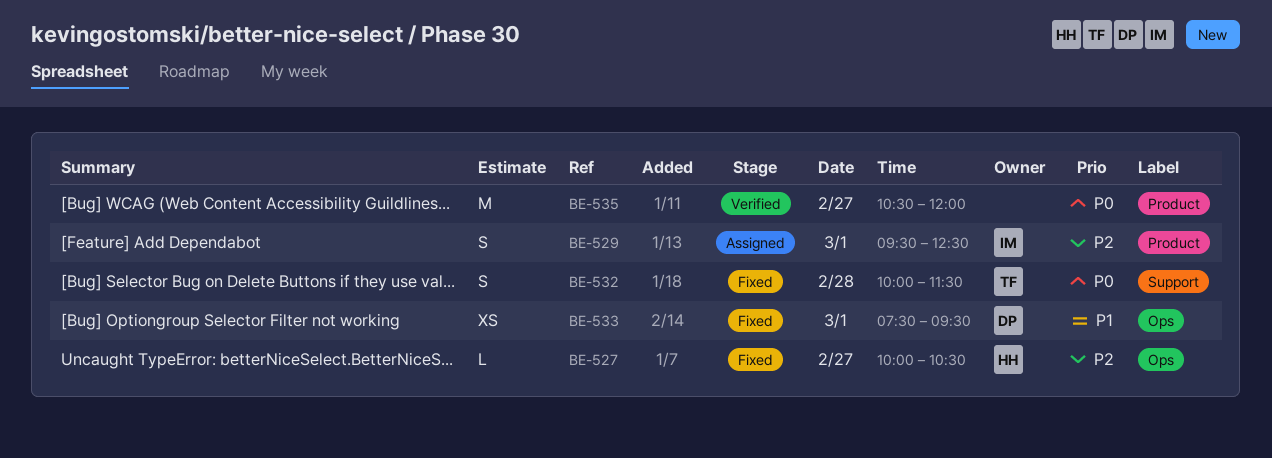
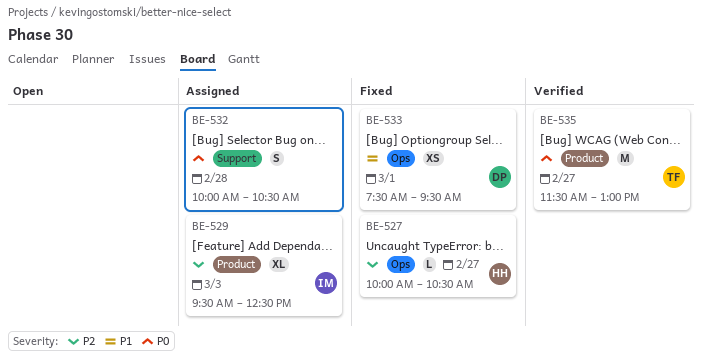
BE-529, estimate: S -> XL
BE-529, day: Mar 1 -> Mar 3
BE-532, status: Fixed -> Assigned
BE-532, owner: TF -> none
BE-532, ends: 11:30 -> 10:30
BE-535, owner: none -> TF
BE-535, begins: 10:30 -> 11:30
BE-535, ends: 12:00 -> 13:00

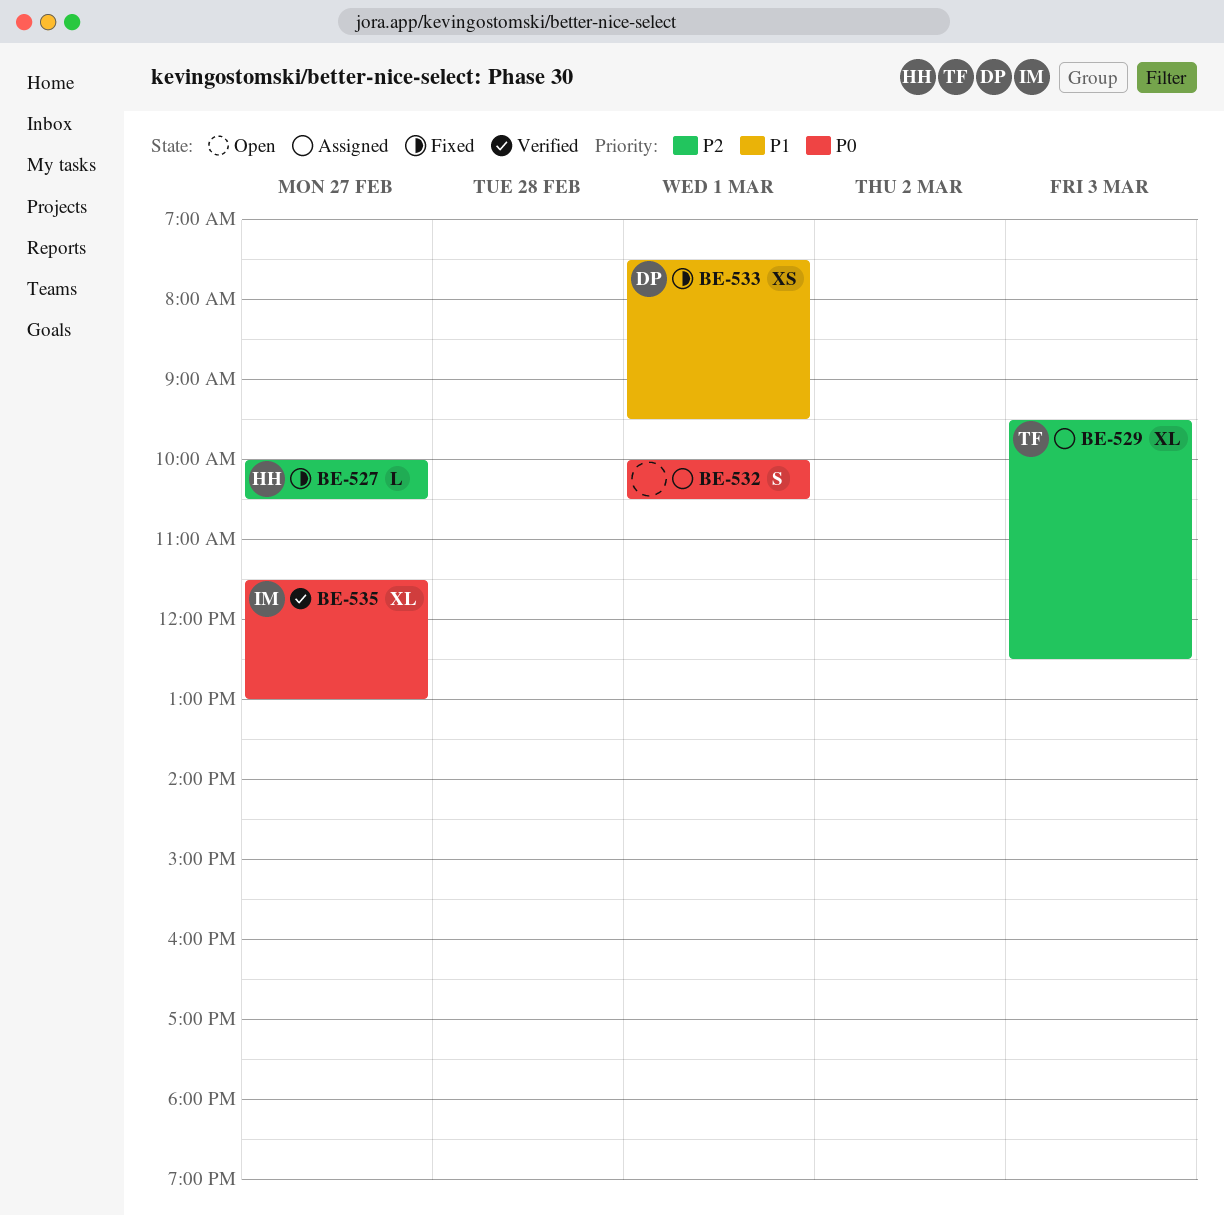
BE-529, owner: IM -> TF
BE-532, day: Feb 28 -> Mar 1
BE-535, owner: TF -> IM
BE-535, estimate: M -> XL

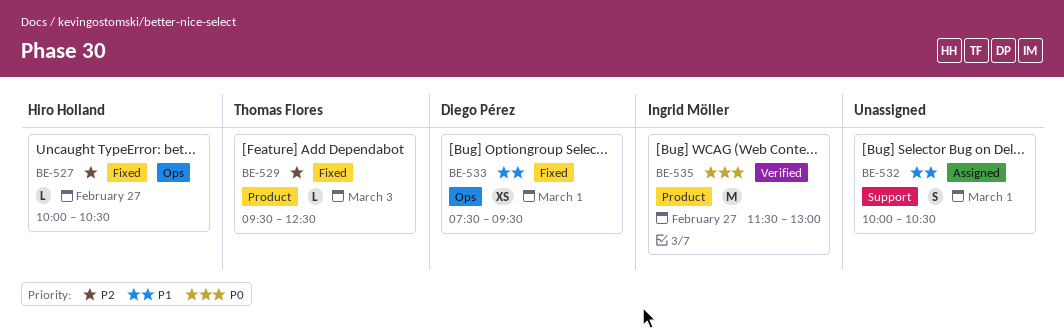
BE-529, status: Assigned -> Fixed
BE-529, estimate: XL -> L
BE-532, priority: P0 -> P1
BE-535, estimate: XL -> M

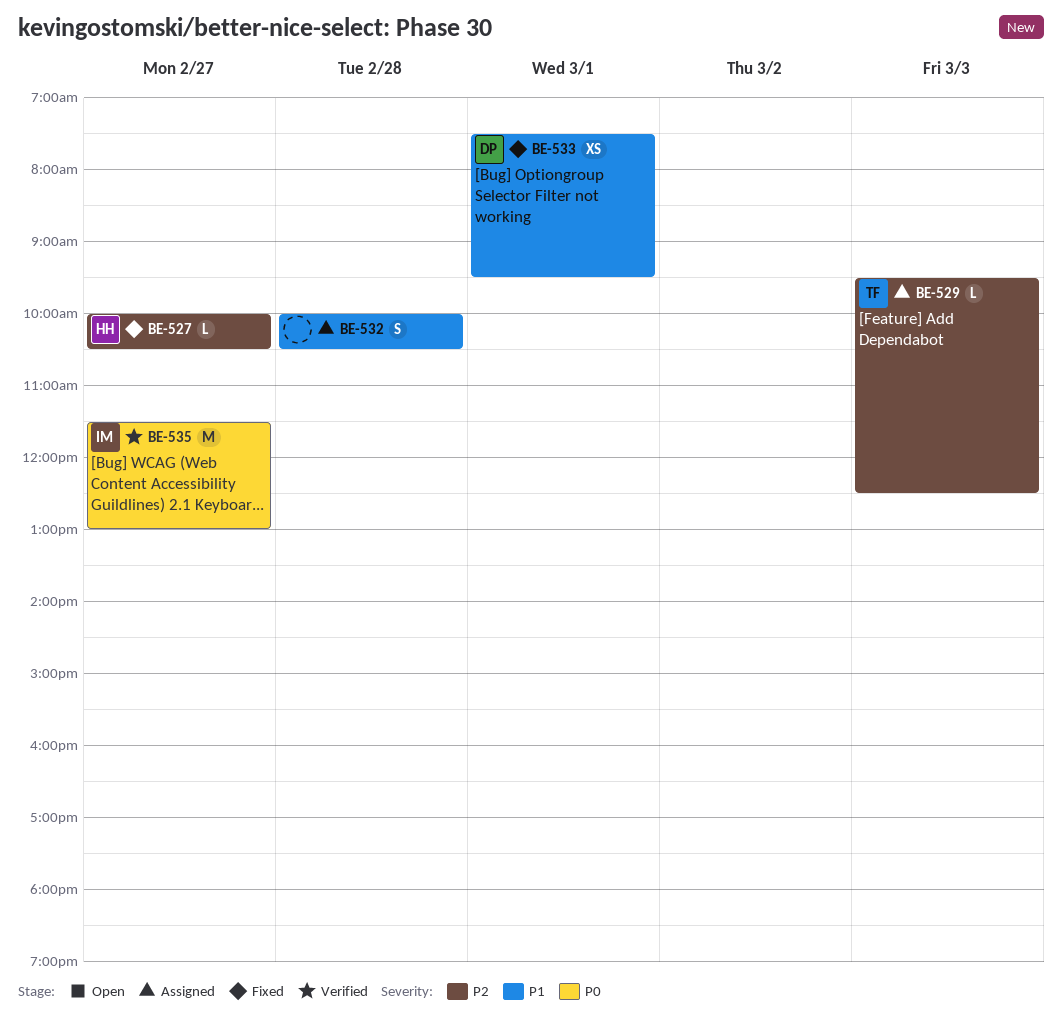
BE-529, status: Fixed -> Assigned
BE-532, day: Mar 1 -> Feb 28

